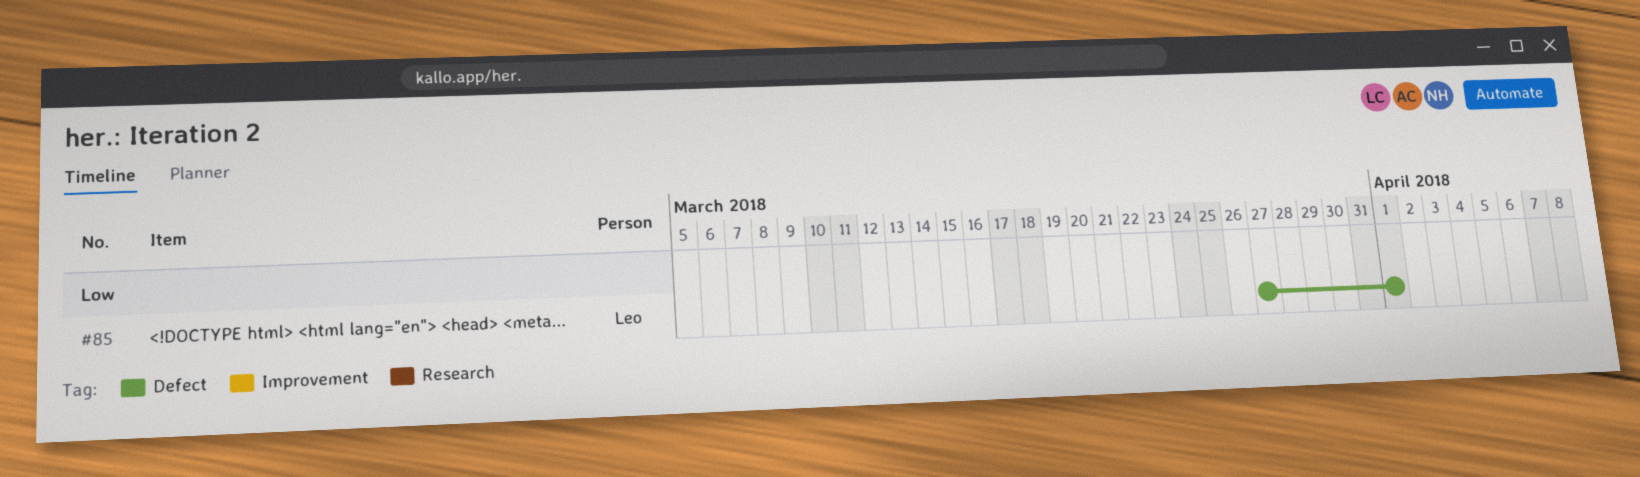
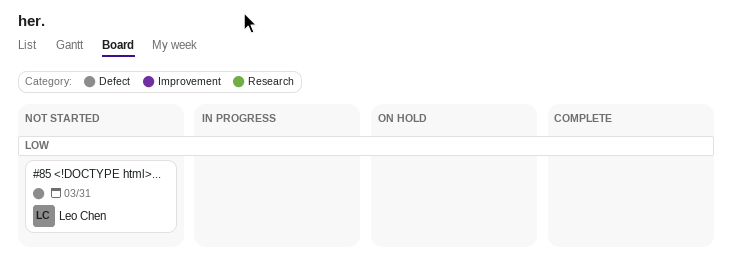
#85, due: Apr 1 -> Mar 31

